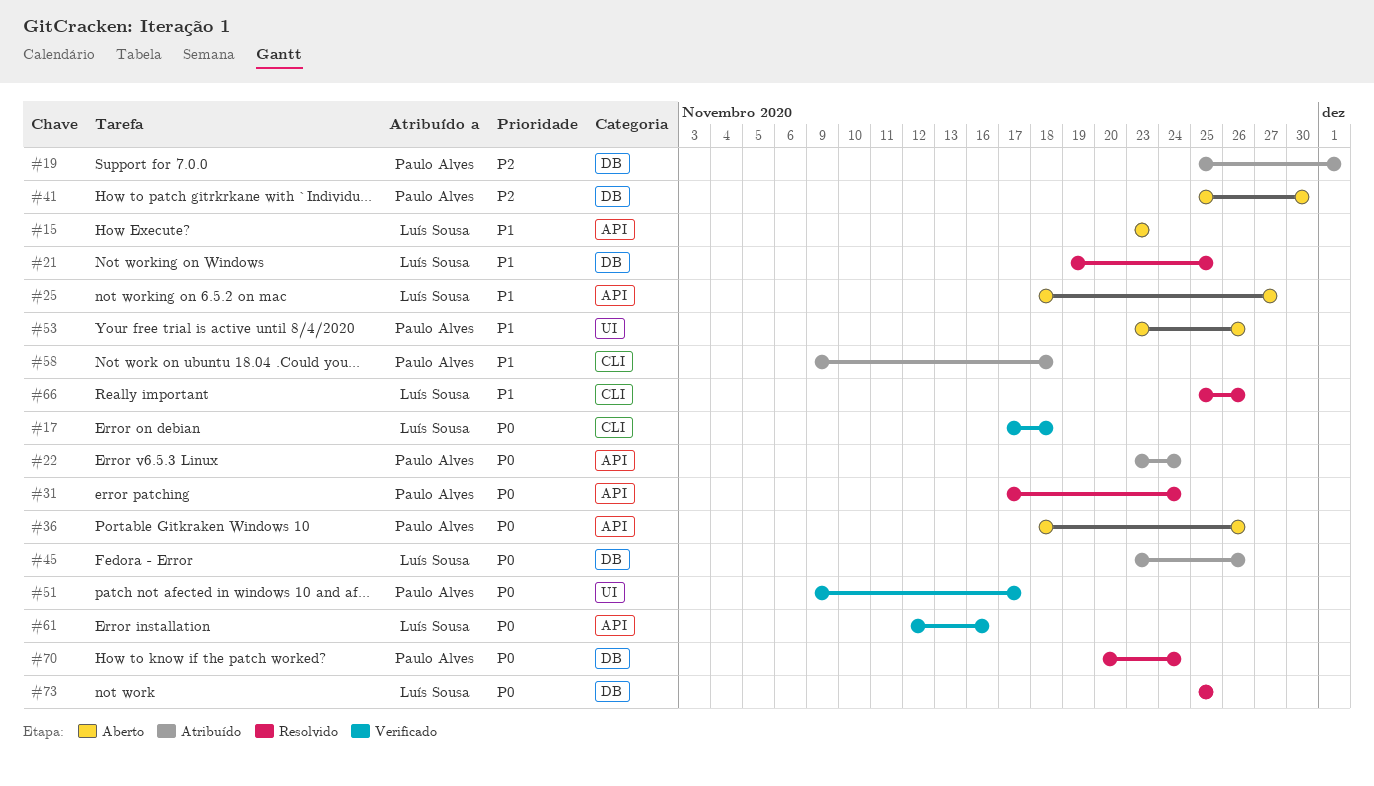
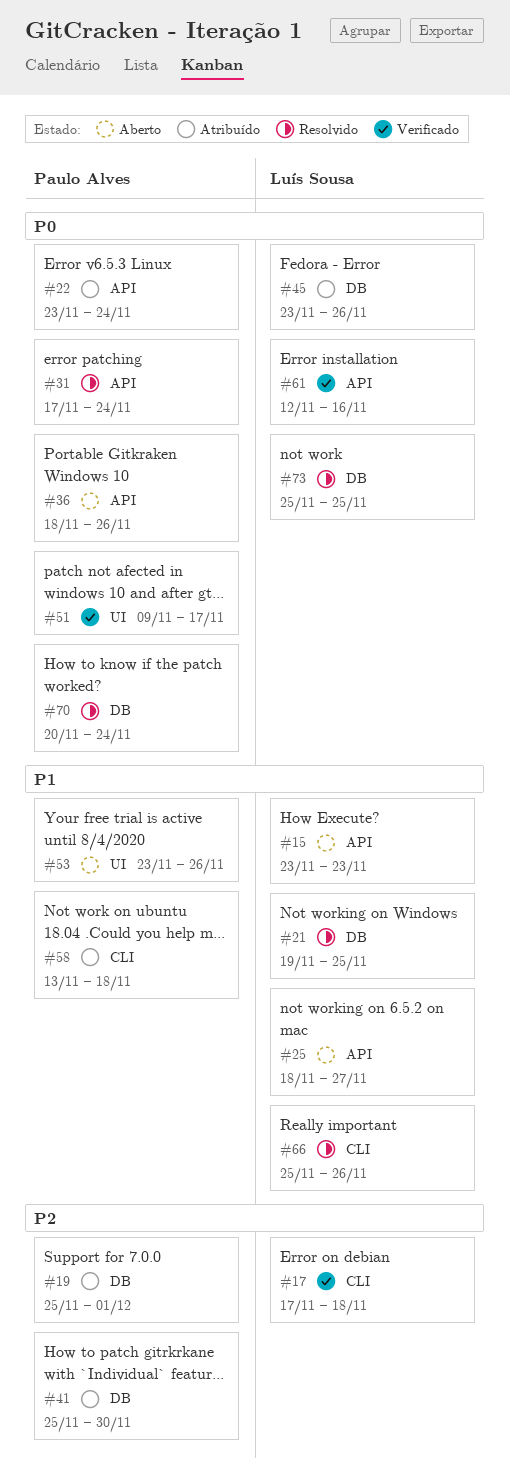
#17, priority: P0 -> P2
#41, status: Aberto -> Atribuído
#58, start: Nov 9 -> Nov 13

